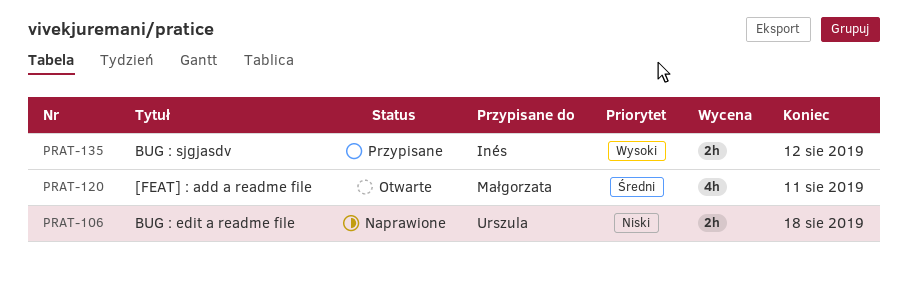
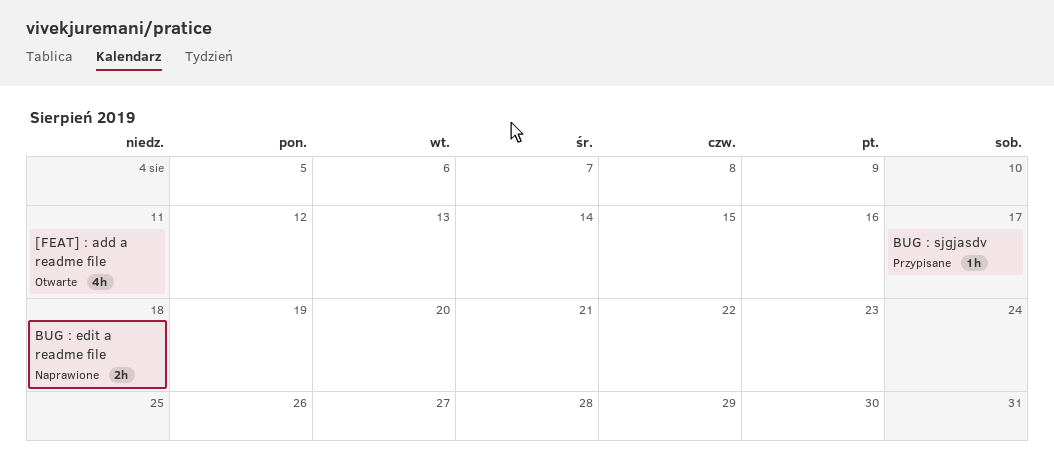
BUG : sjgjasdv, estimate: 2h -> 1h
BUG : sjgjasdv, due: Aug 12 -> Aug 17

